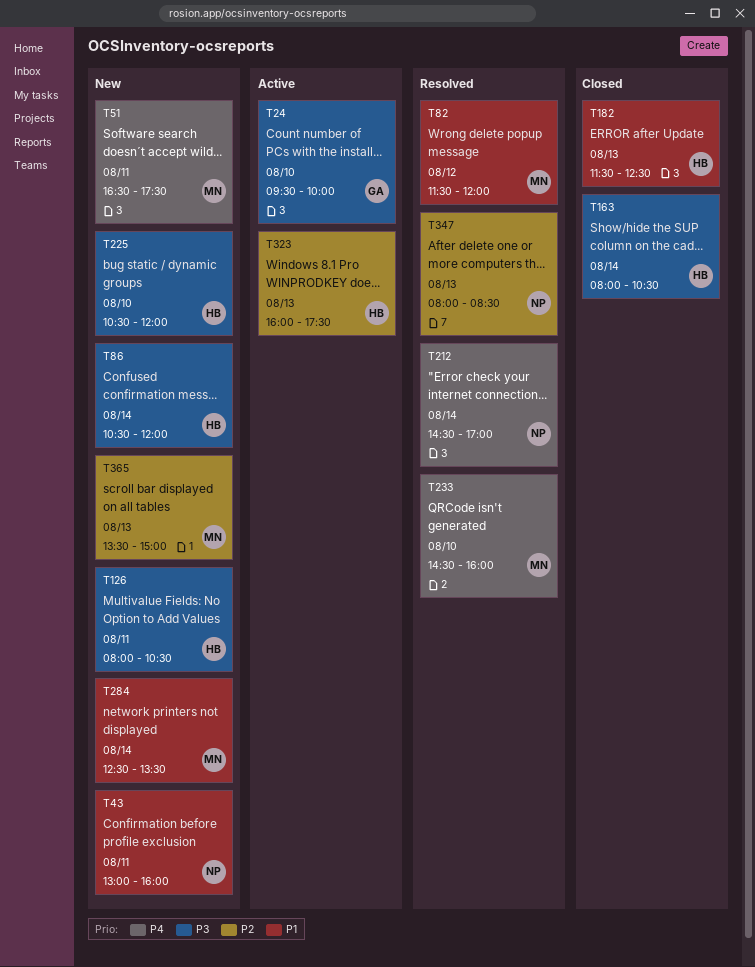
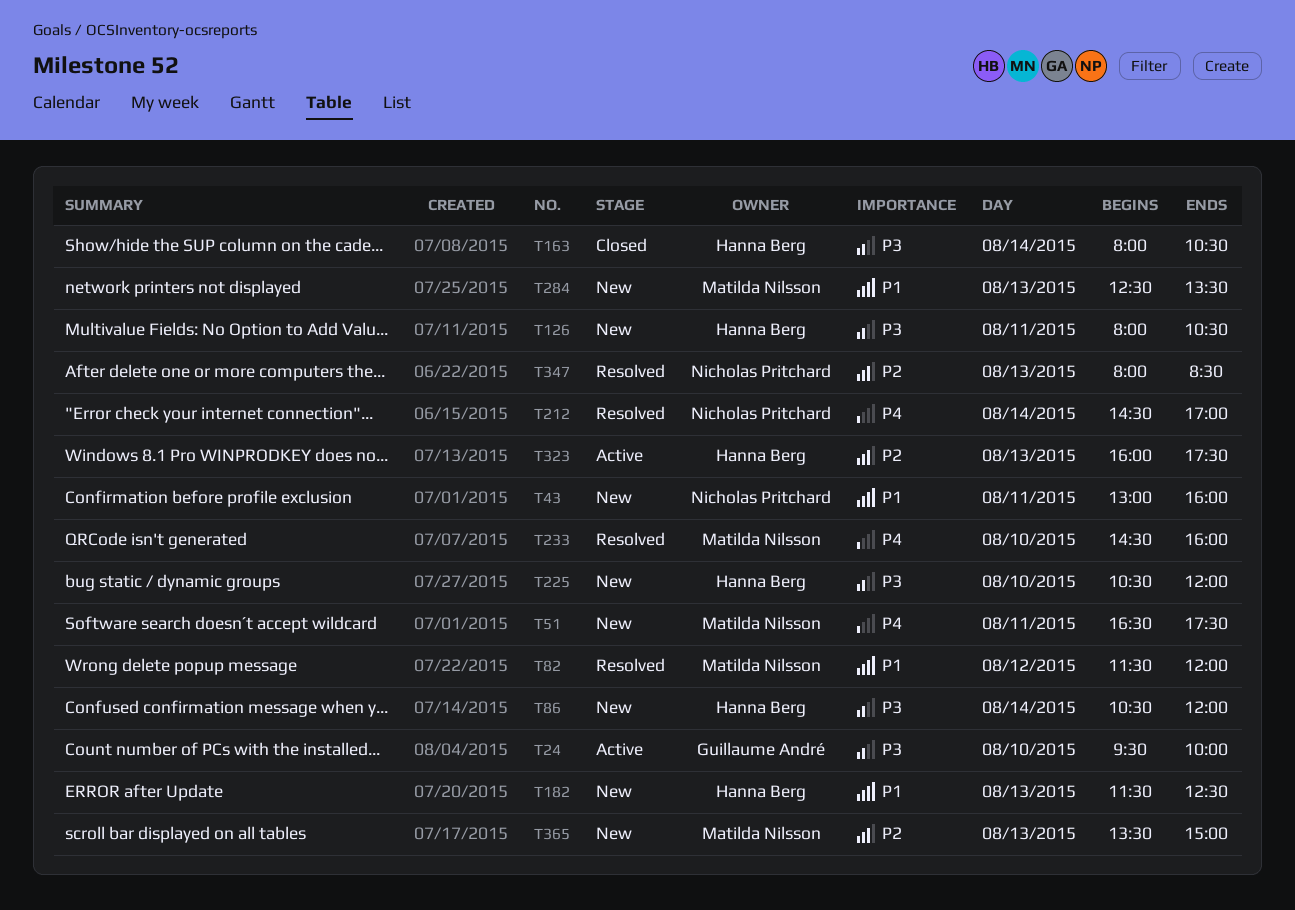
T182, status: Closed -> New
T284, day: Aug 14 -> Aug 13

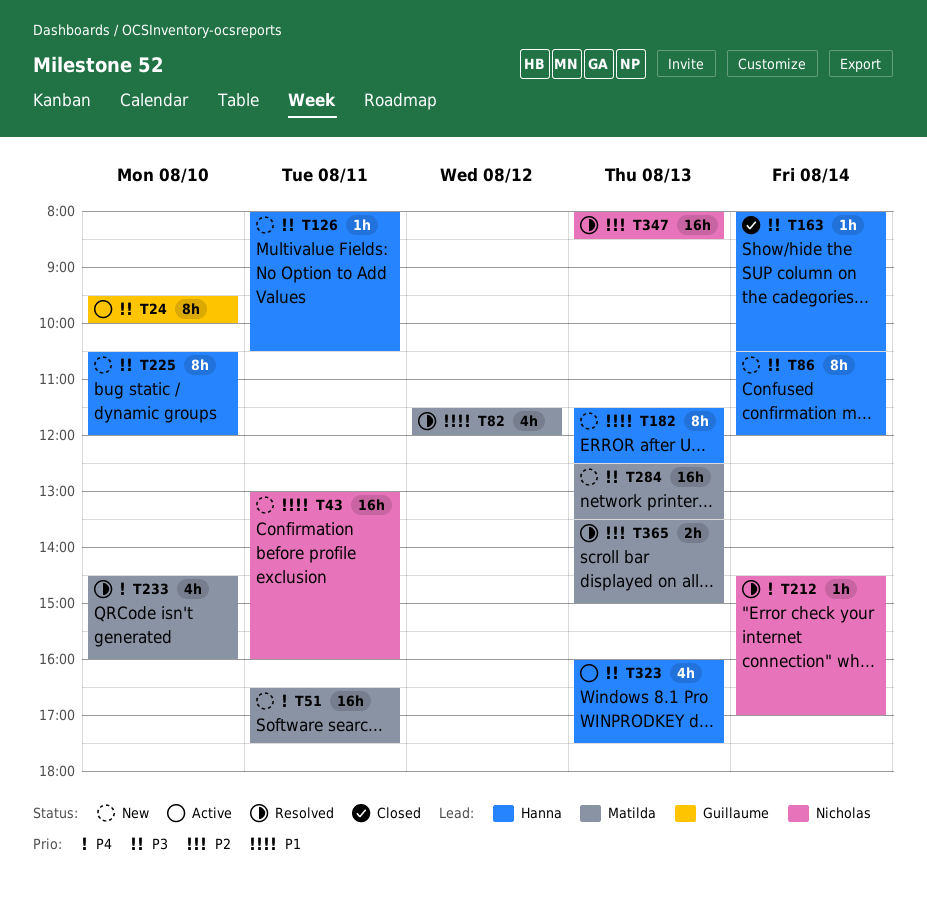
T284, priority: P1 -> P3
T323, priority: P2 -> P3
T365, status: New -> Resolved

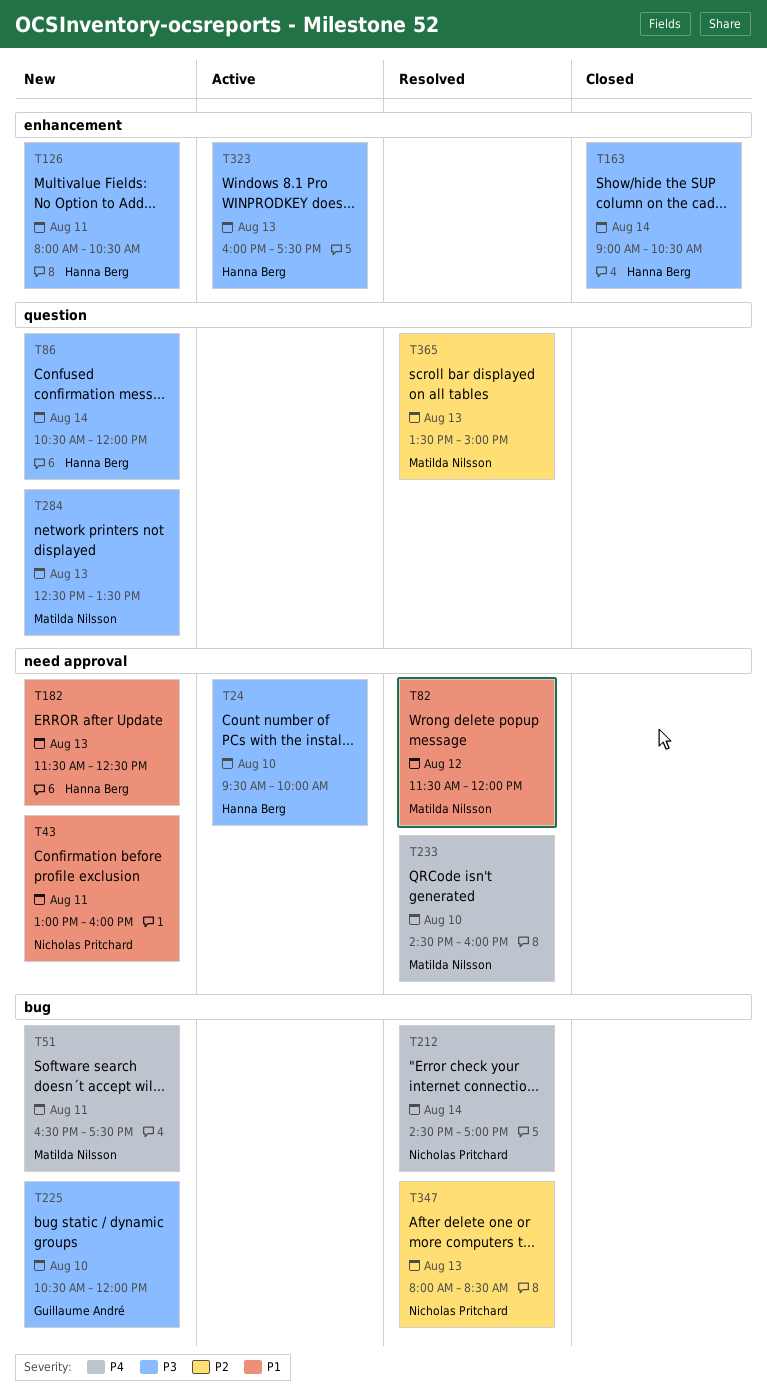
T24, owner: Guillaume André -> Hanna Berg
T163, begins: 08:00 -> 09:00
T225, owner: Hanna Berg -> Guillaume André

